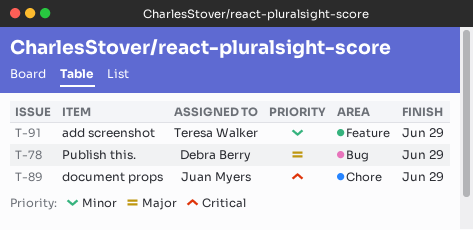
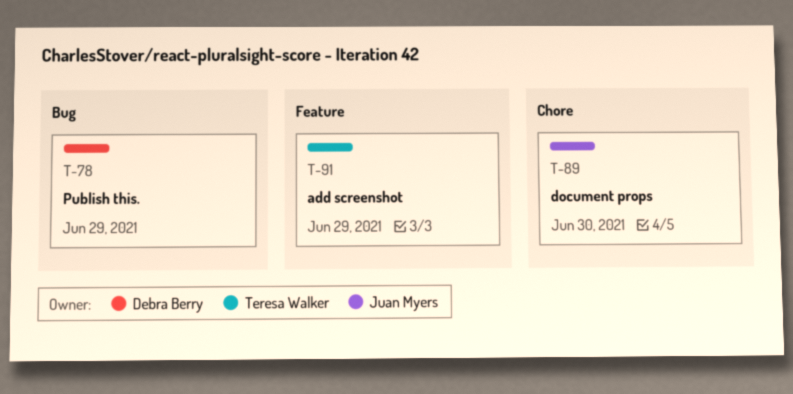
T-89, due: Jun 29 -> Jun 30

